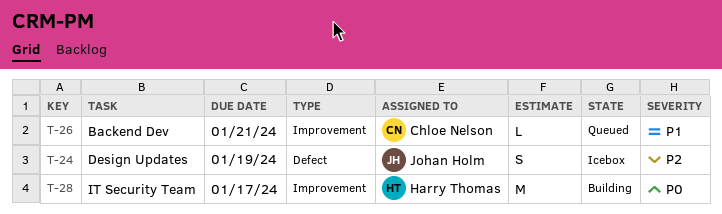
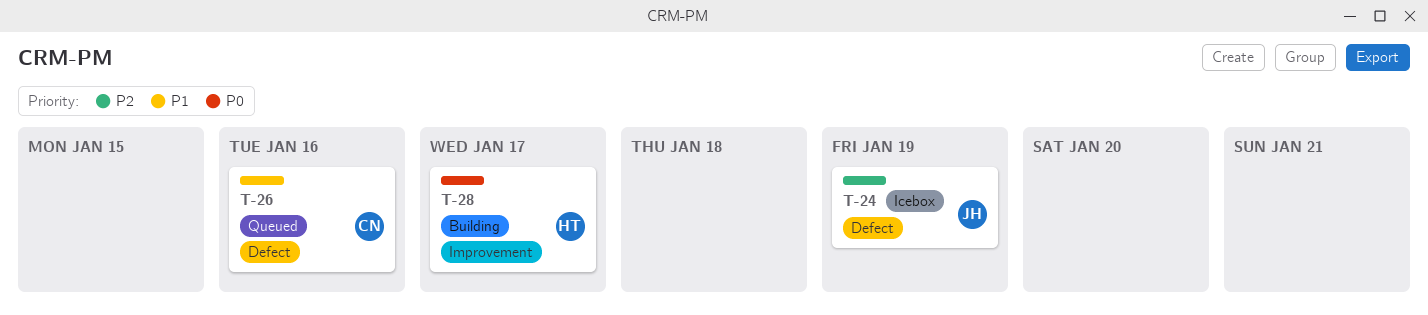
T-26, label: Improvement -> Defect
T-26, due: Jan 21 -> Jan 16

